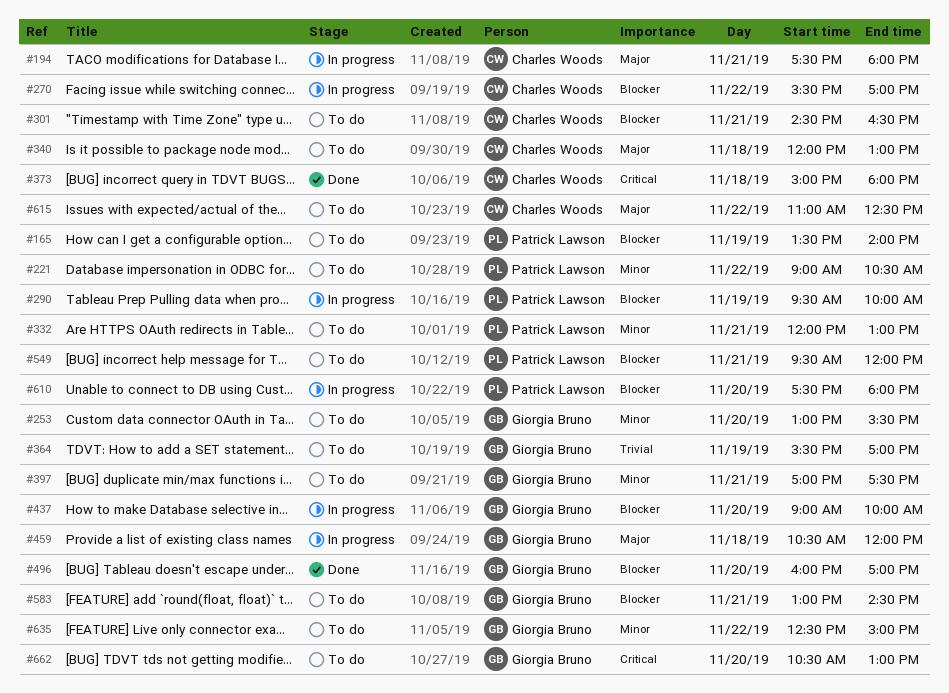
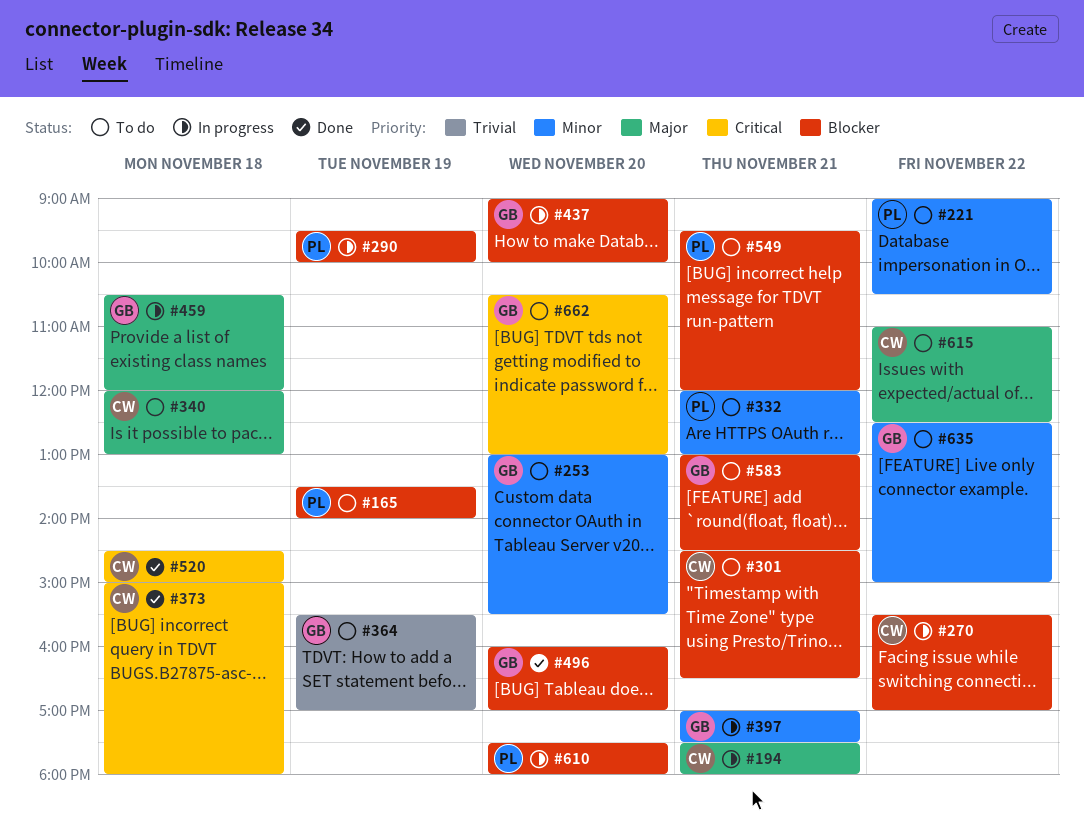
#397, status: To do -> In progress
#520: none -> present

